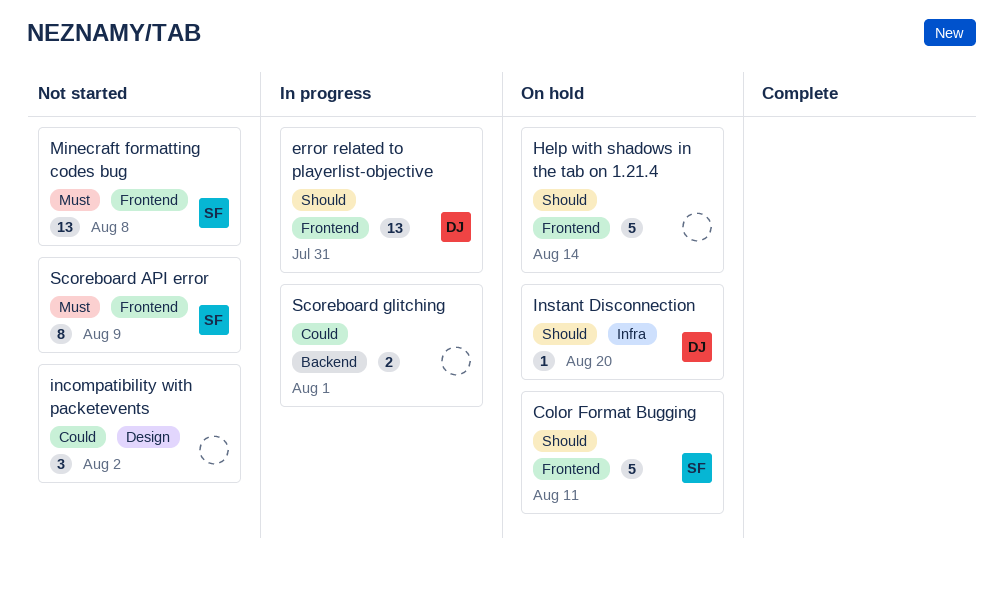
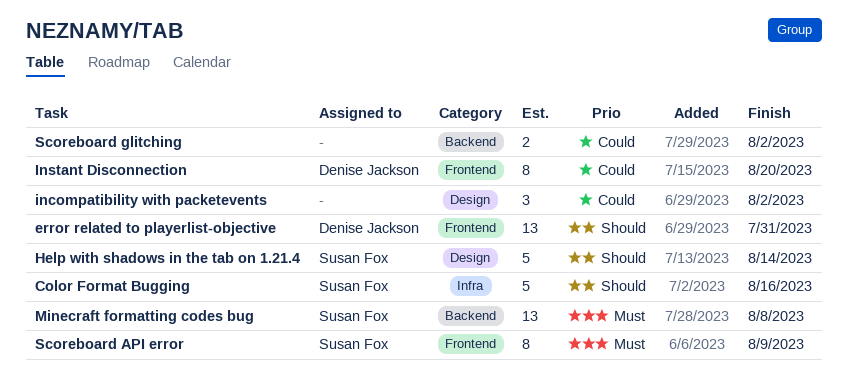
Color Format Bugging, label: Frontend -> Infra
Color Format Bugging, due: Aug 11 -> Aug 16
Help with shadows in the tab on 1.21.4, owner: none -> Susan Fox
Help with shadows in the tab on 1.21.4, label: Frontend -> Design
Instant Disconnection, priority: Should -> Could
Instant Disconnection, label: Infra -> Frontend
Instant Disconnection, estimate: 1 -> 8
Minecraft formatting codes bug, label: Frontend -> Backend
Scoreboard glitching, due: Aug 1 -> Aug 2

